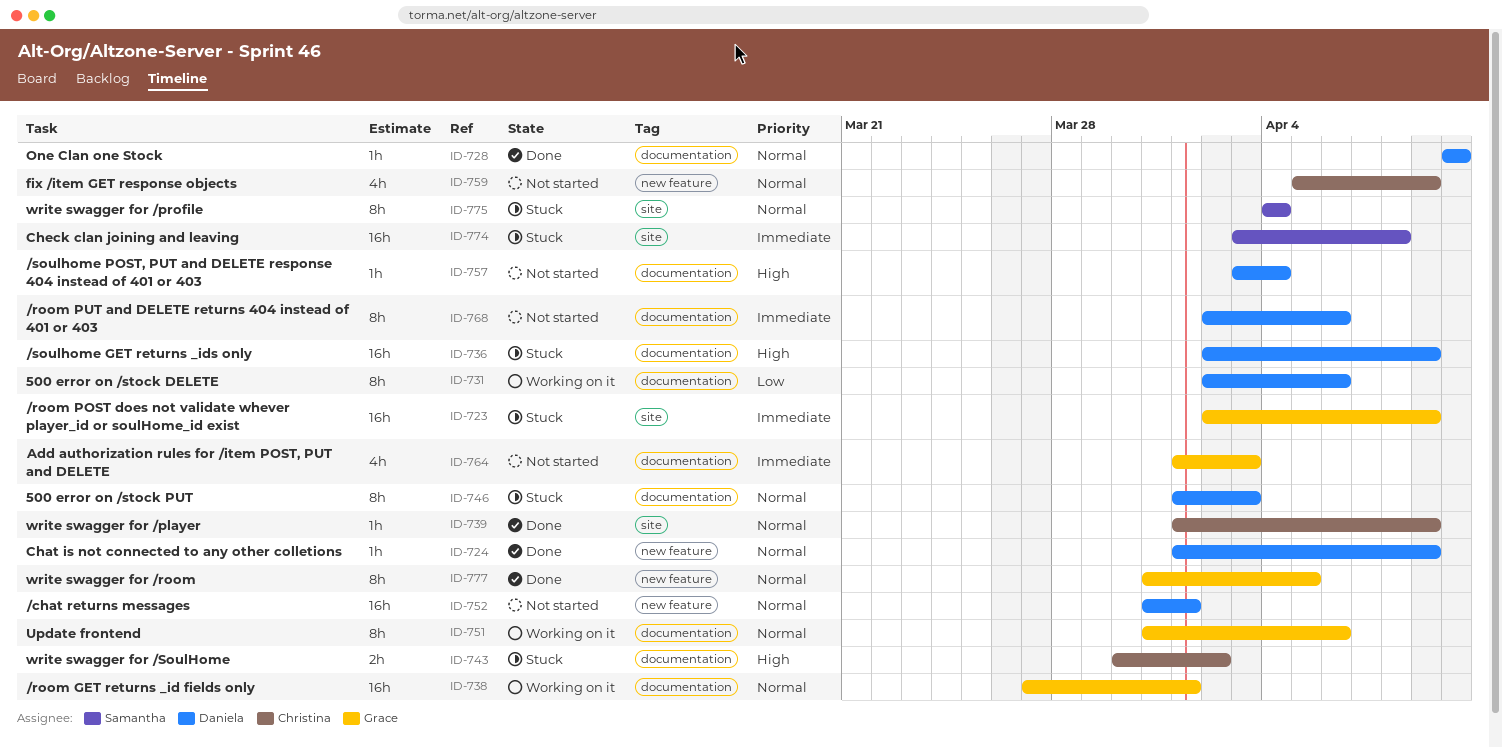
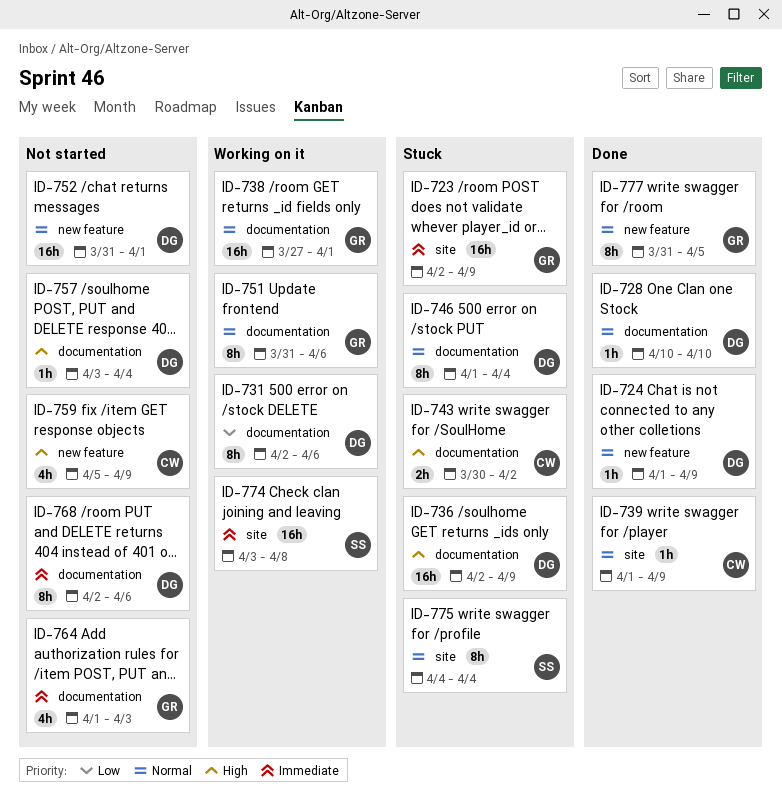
ID-746, due: Apr 3 -> Apr 4
ID-759, priority: Normal -> High
ID-774, status: Stuck -> Working on it

